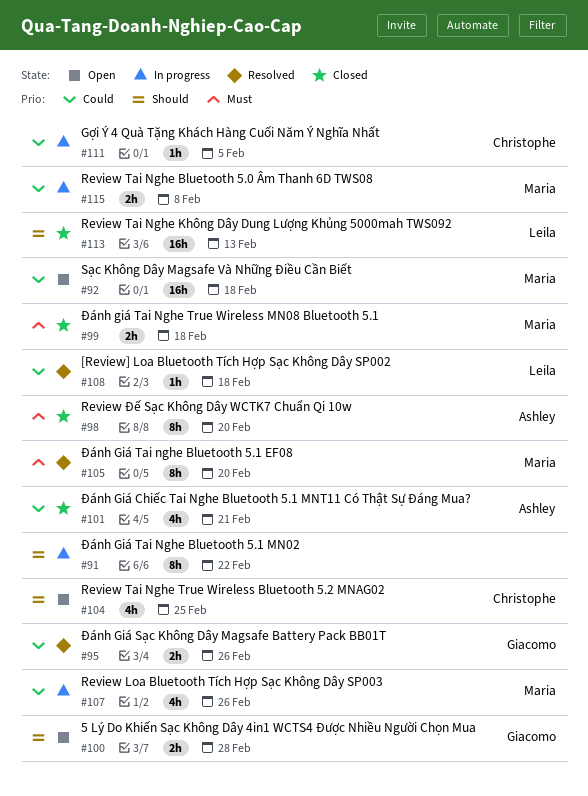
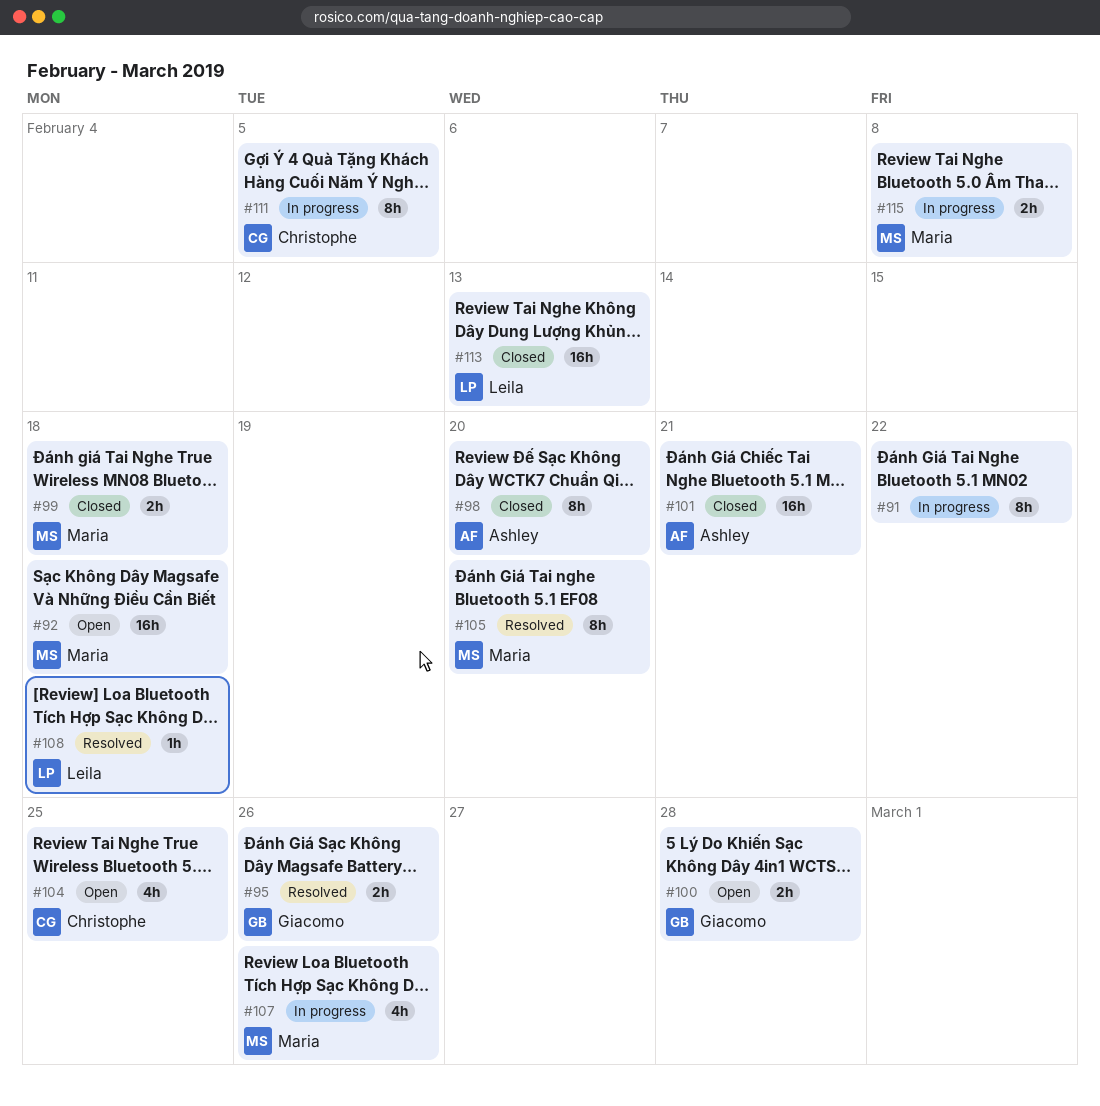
#101, estimate: 4h -> 16h
#111, estimate: 1h -> 8h

